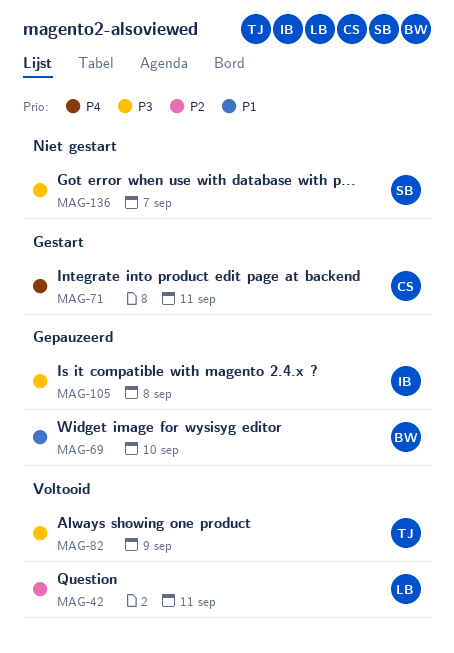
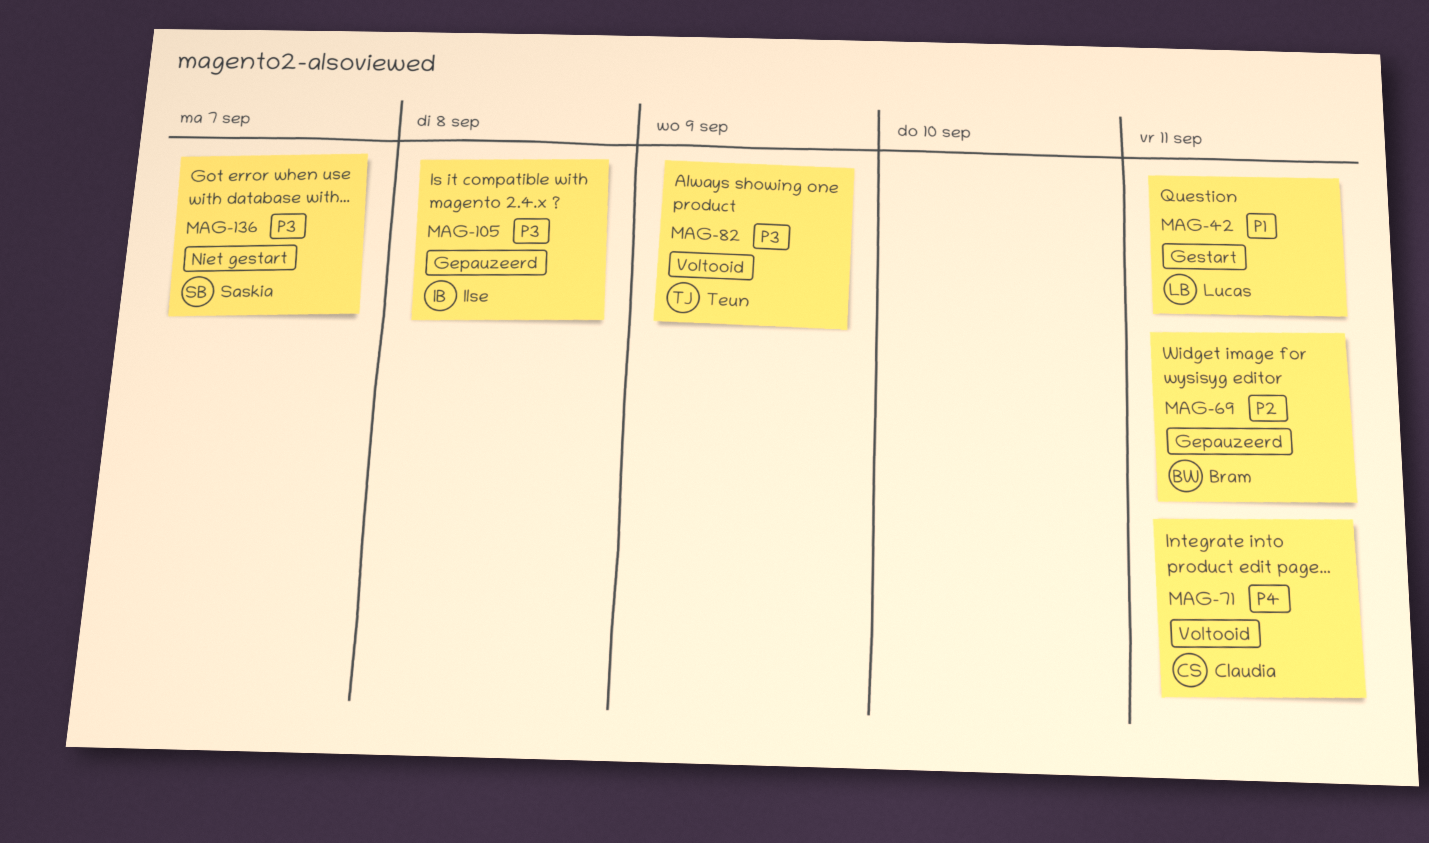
MAG-42, status: Voltooid -> Gestart
MAG-42, priority: P2 -> P1
MAG-69, priority: P1 -> P2
MAG-69, due: Sep 10 -> Sep 11
MAG-71, status: Gestart -> Voltooid

